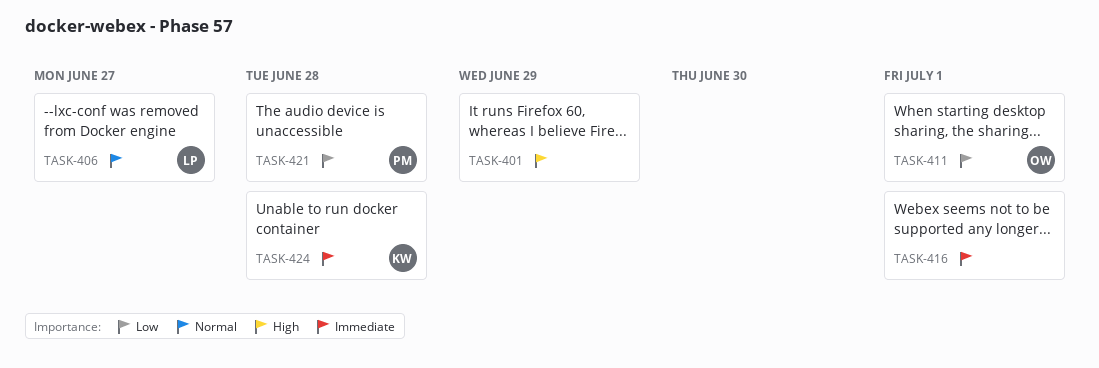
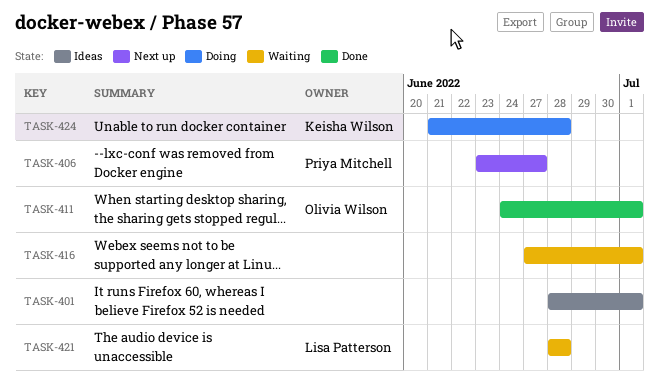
TASK-401, due: Jun 29 -> Jul 1
TASK-406, owner: Lisa Patterson -> Priya Mitchell
TASK-421, owner: Priya Mitchell -> Lisa Patterson

